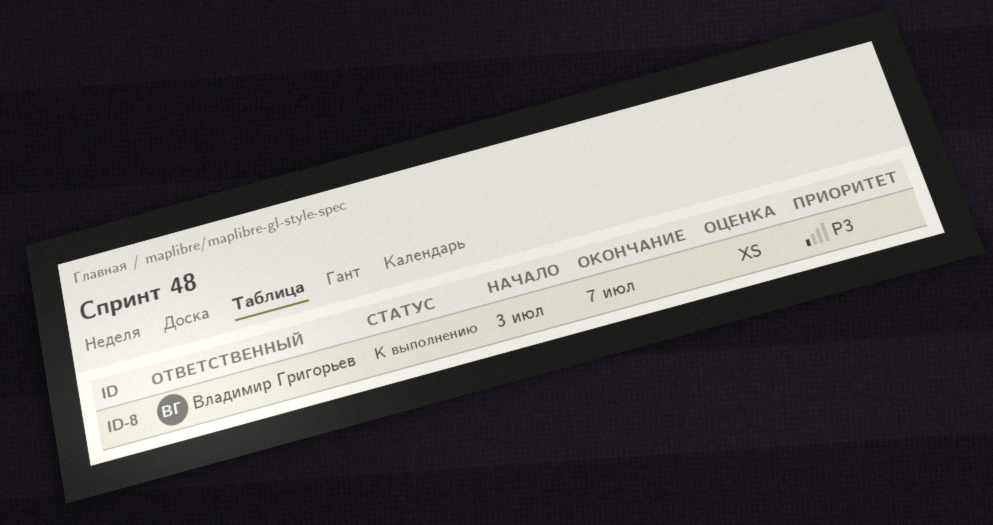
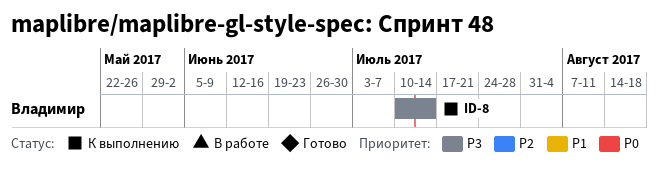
ID-8, start: Jul 3 -> Jul 10
ID-8, due: Jul 7 -> Jul 14

